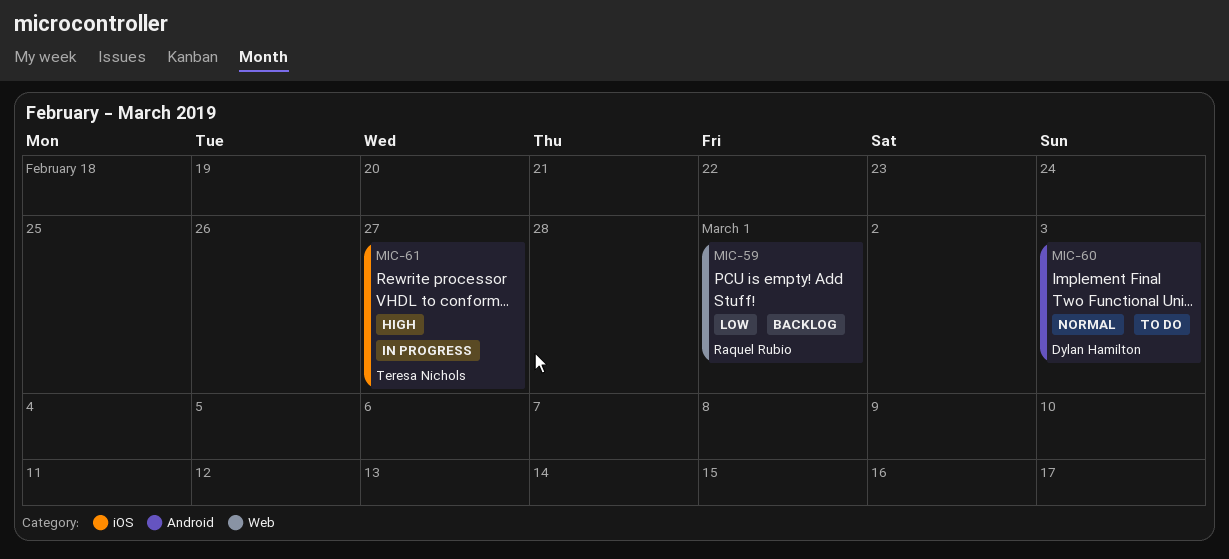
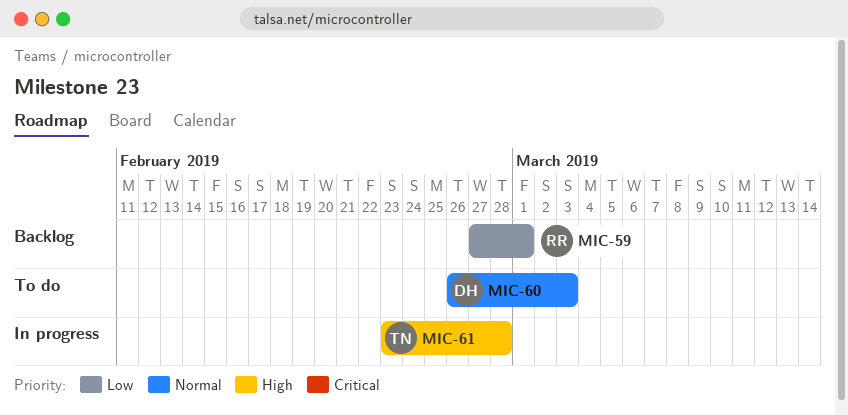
MIC-61, due: Feb 27 -> Feb 28

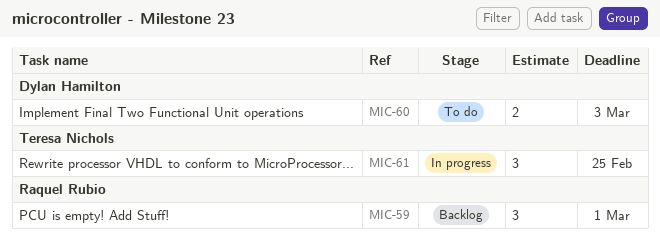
MIC-61, due: Feb 28 -> Feb 25

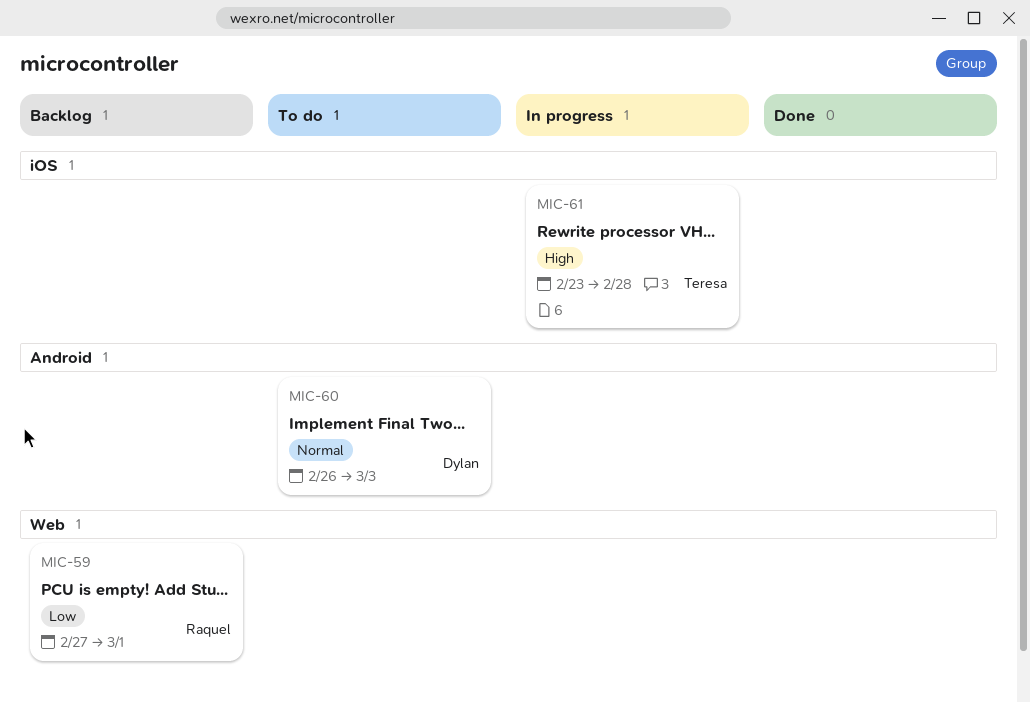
MIC-61, due: Feb 25 -> Feb 28

